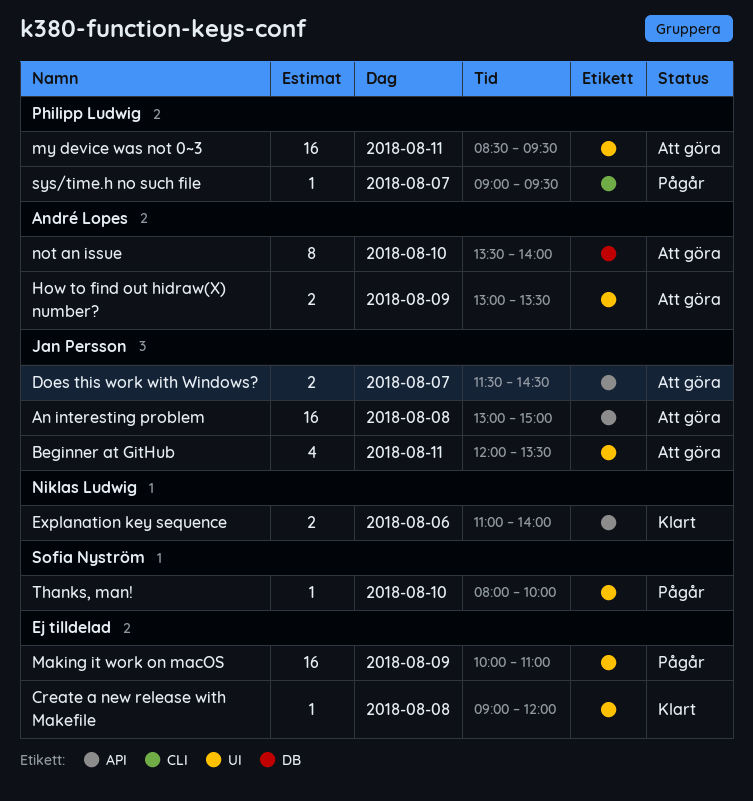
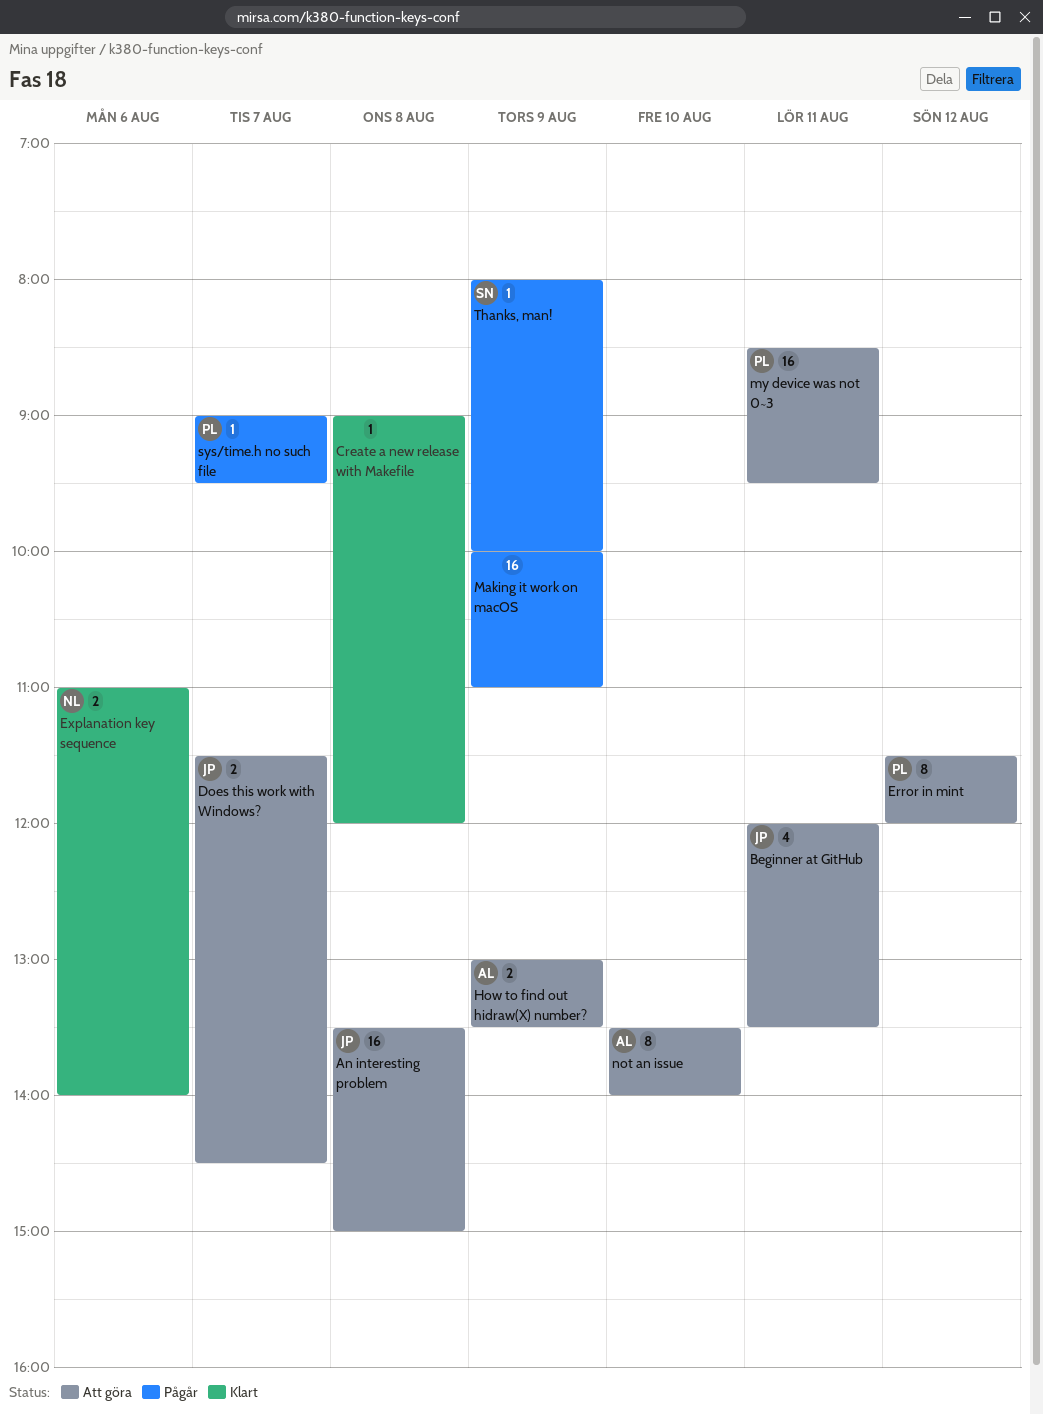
An interesting problem, begins: 13:00 -> 13:30
Error in mint: none -> present
Thanks, man!, day: Aug 10 -> Aug 9

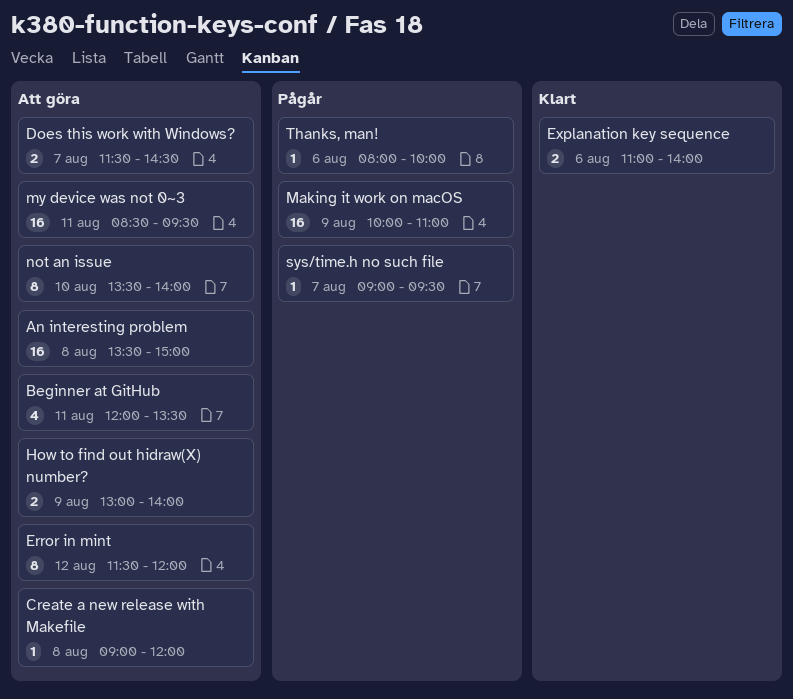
Create a new release with Makefile, status: Klart -> Att göra
How to find out hidraw(X) number?, ends: 13:30 -> 14:00
Thanks, man!, day: Aug 9 -> Aug 6

